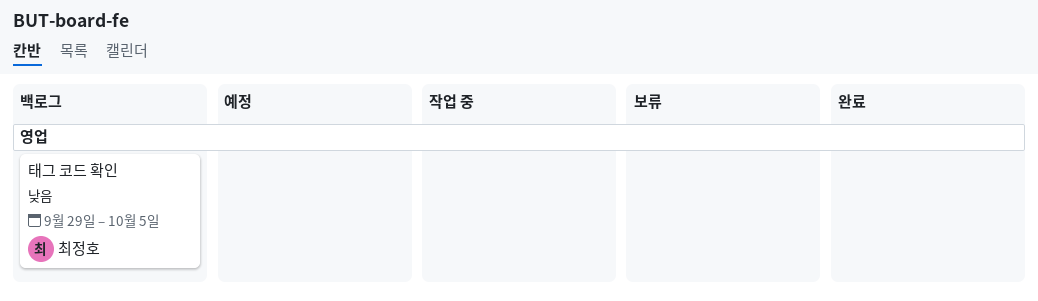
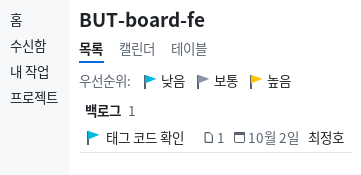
태그 코드 확인, due: Oct 5 -> Oct 2

